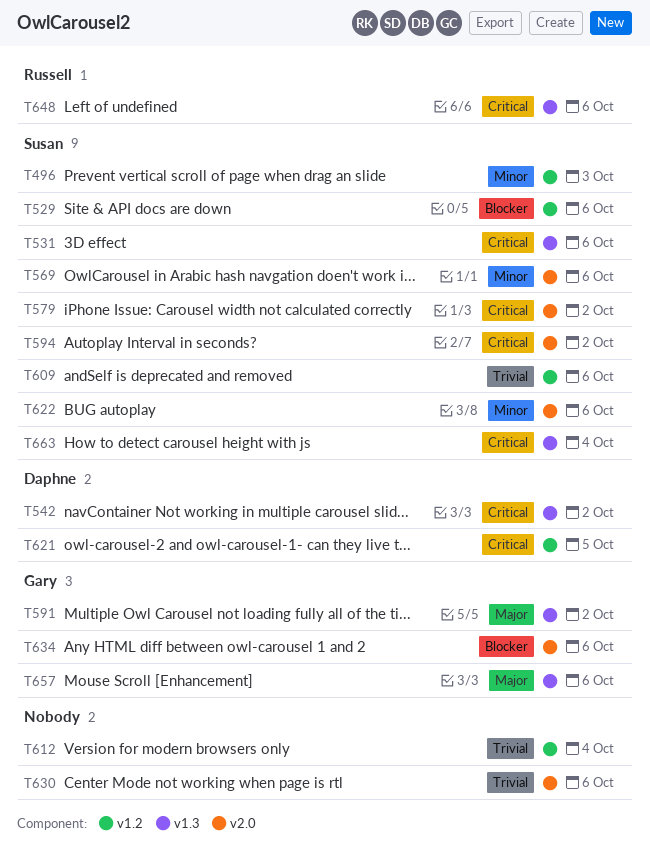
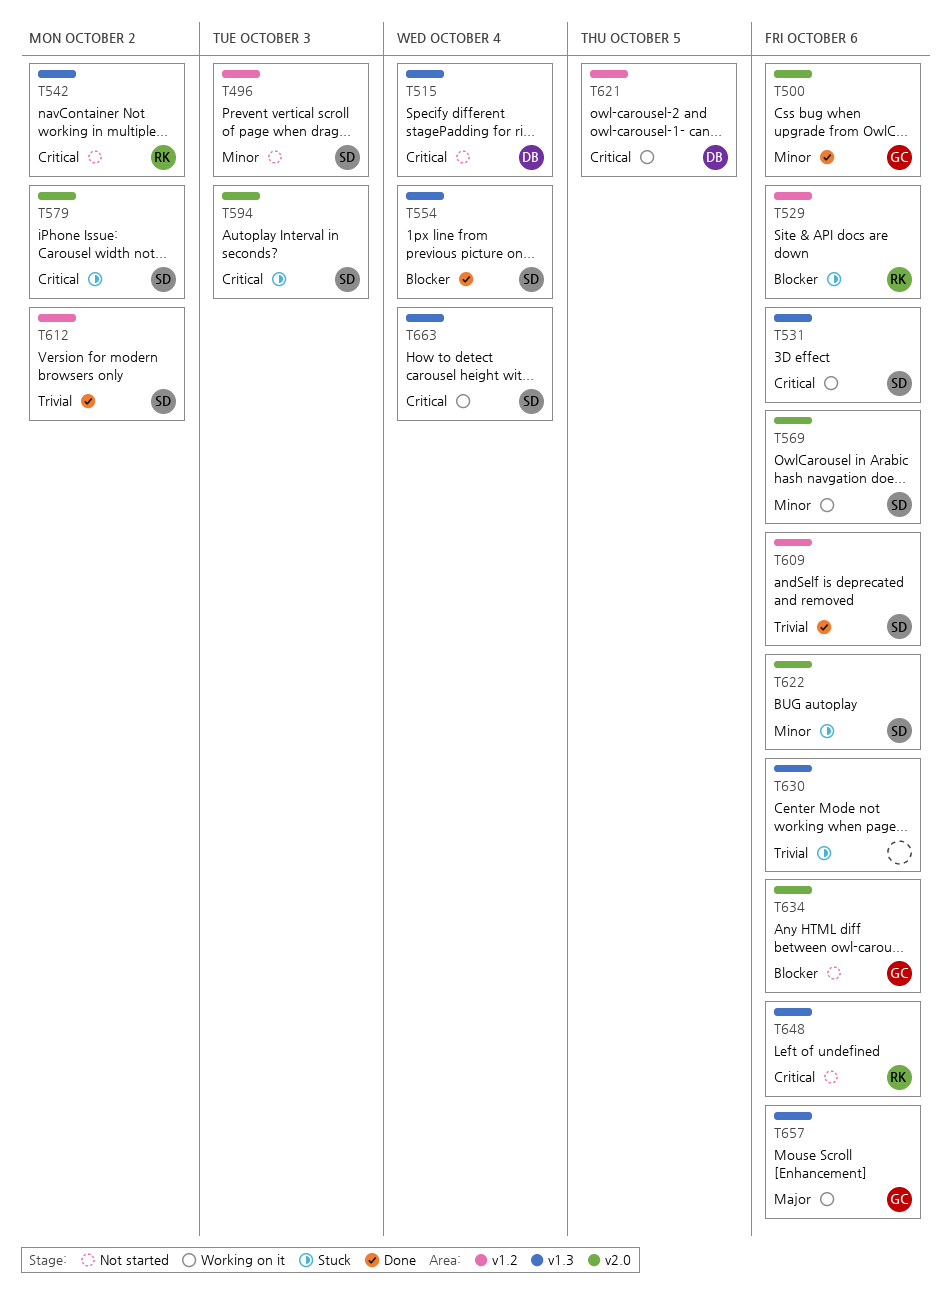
T500: none -> present
T515: none -> present
T529, owner: Susan -> Russell
T542, owner: Daphne -> Russell
T554: none -> present
T591: present -> none
T594, due: Oct 2 -> Oct 3
T612, owner: none -> Susan
T612, due: Oct 4 -> Oct 2
T630, label: v2.0 -> v1.3

